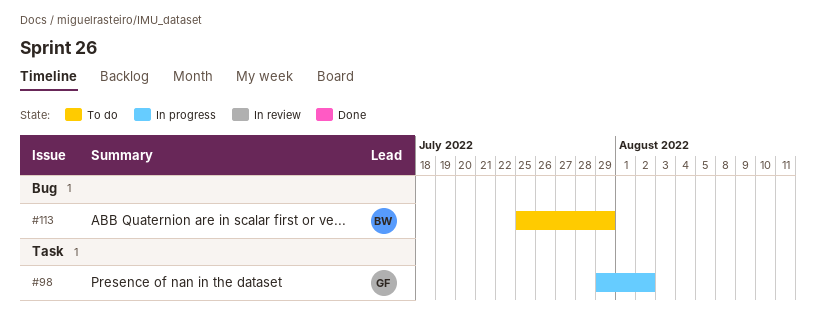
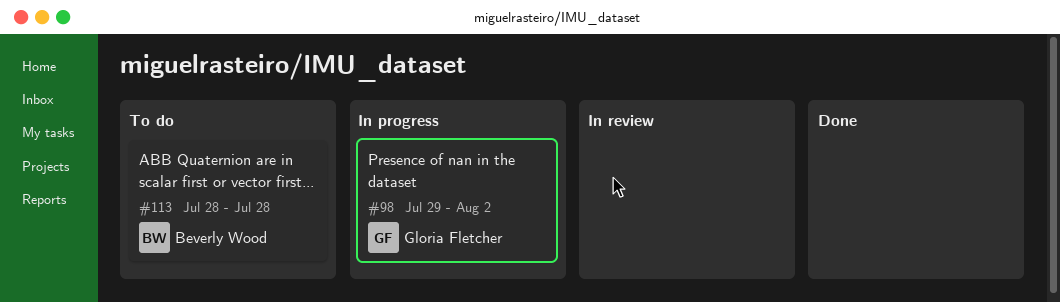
#113, start: Jul 25 -> Jul 28
#113, due: Jul 29 -> Jul 28

